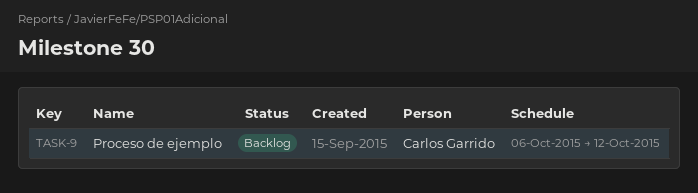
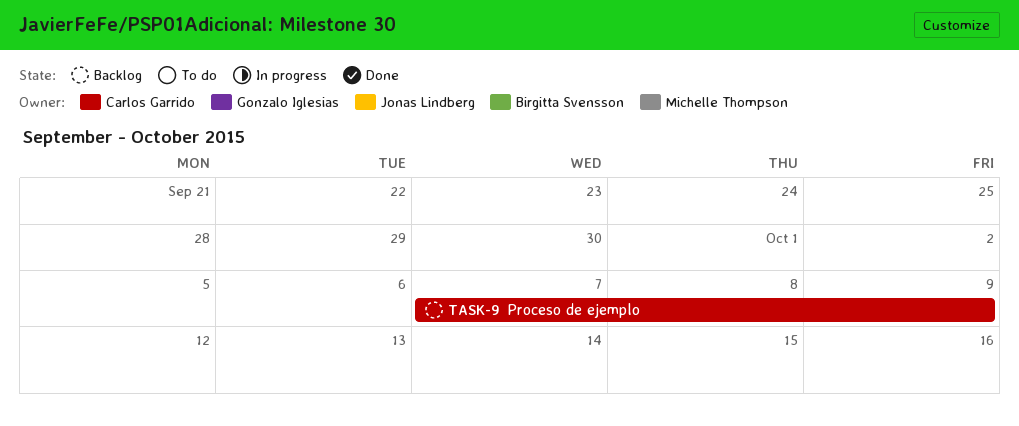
TASK-9, start: Oct 6 -> Oct 7
TASK-9, due: Oct 12 -> Oct 9

